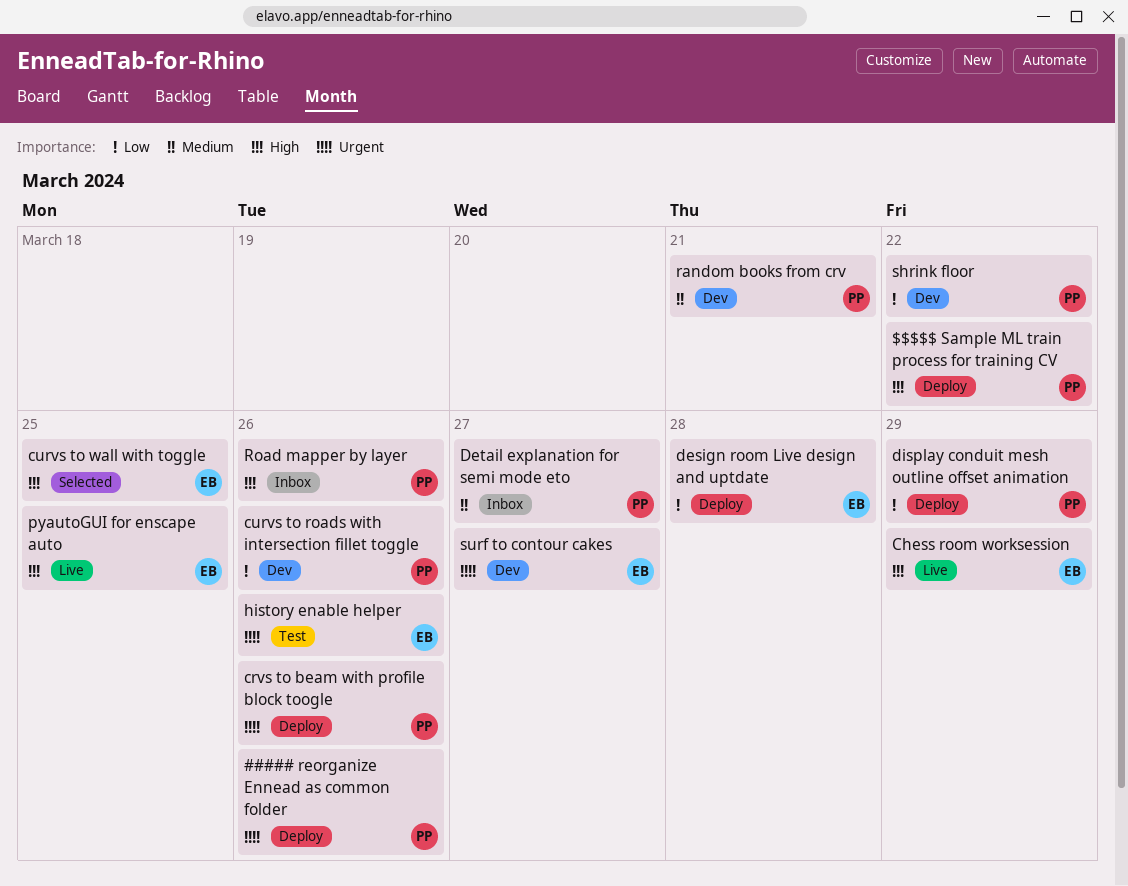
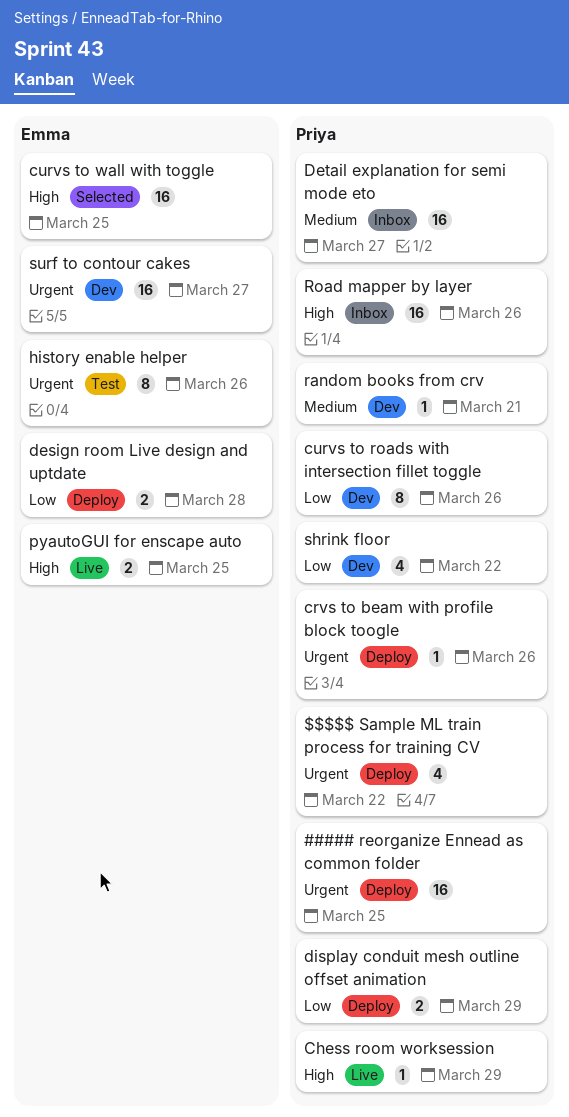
##### reorganize Ennead as common folder, due: Mar 26 -> Mar 25
$$$$$ Sample ML train process for training CV, priority: High -> Urgent
Chess room worksession, owner: Emma -> Priya

